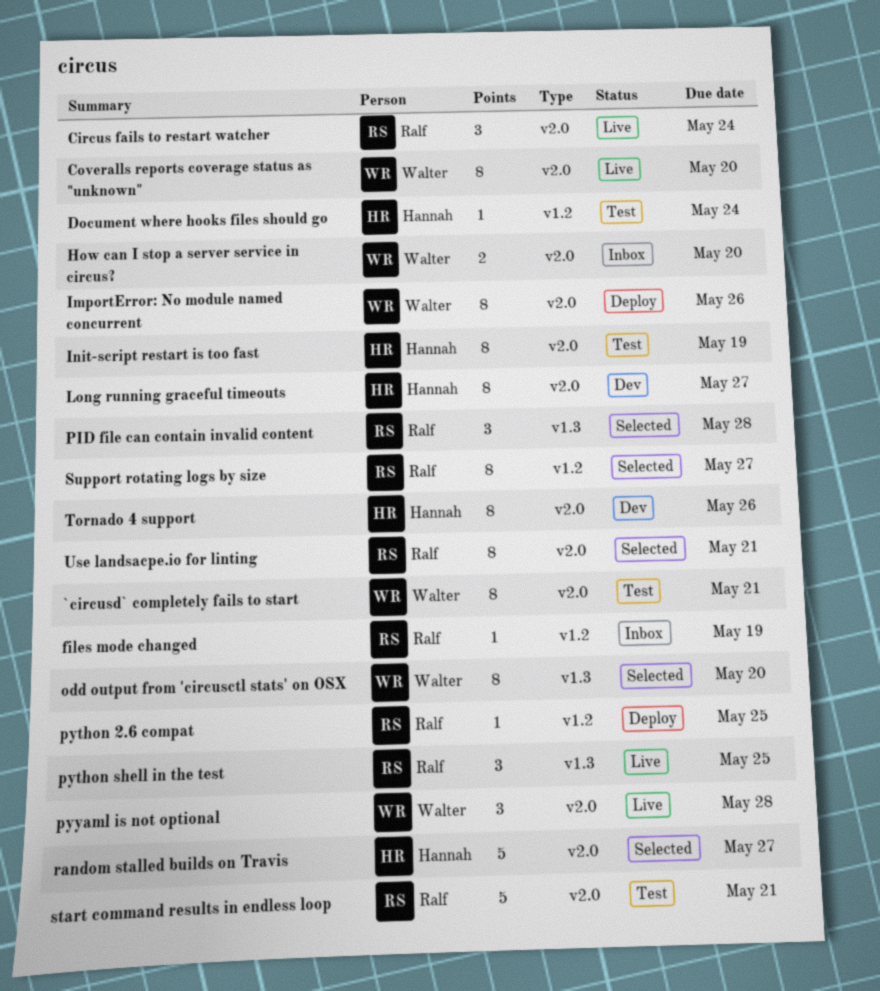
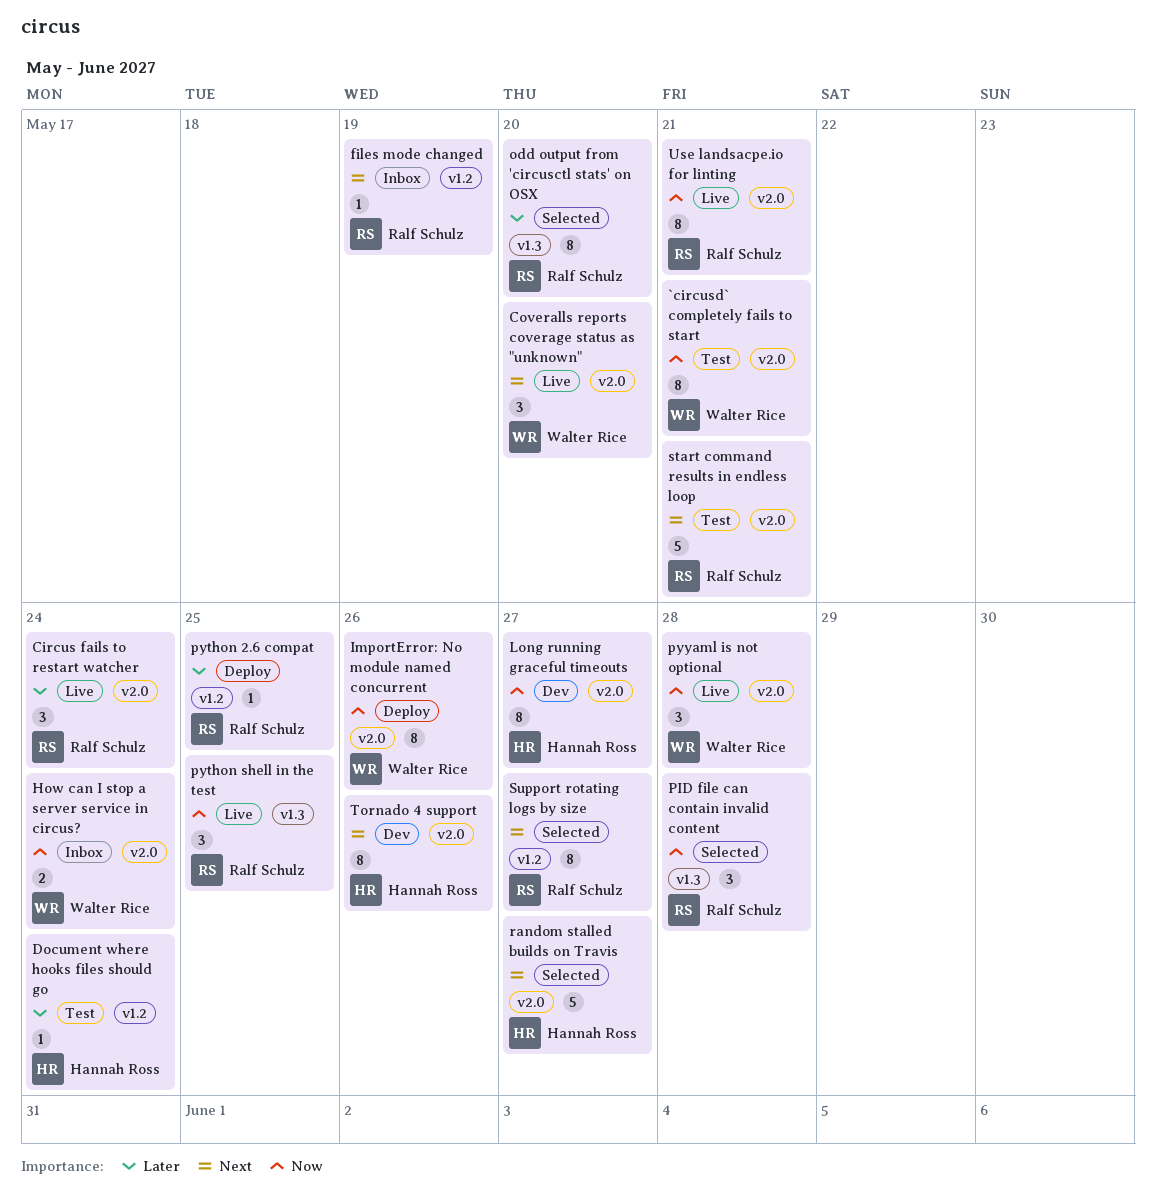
Coveralls reports coverage status as "unknown", estimate: 8 -> 3
How can I stop a server service in circus?, due: May 20 -> May 24
Init-script restart is too fast: present -> none
odd output from 'circusctl stats' on OSX, owner: Walter Rice -> Ralf Schulz
Use landsacpe.io for linting, status: Selected -> Live

